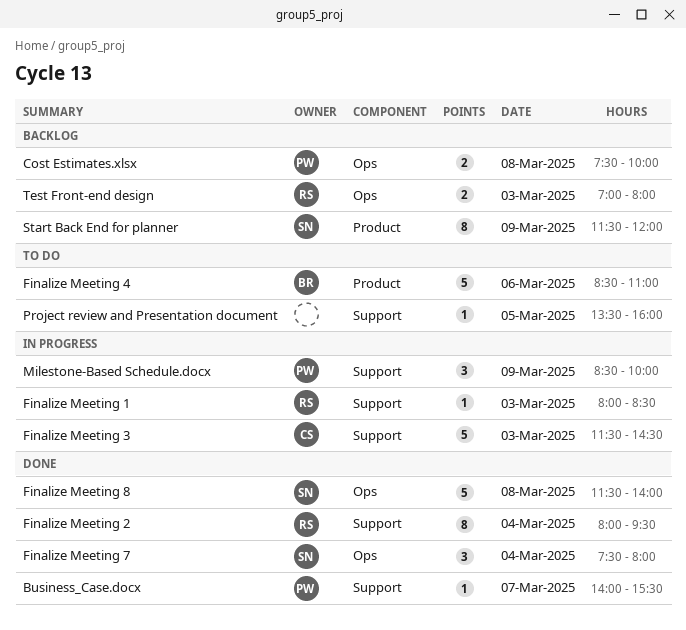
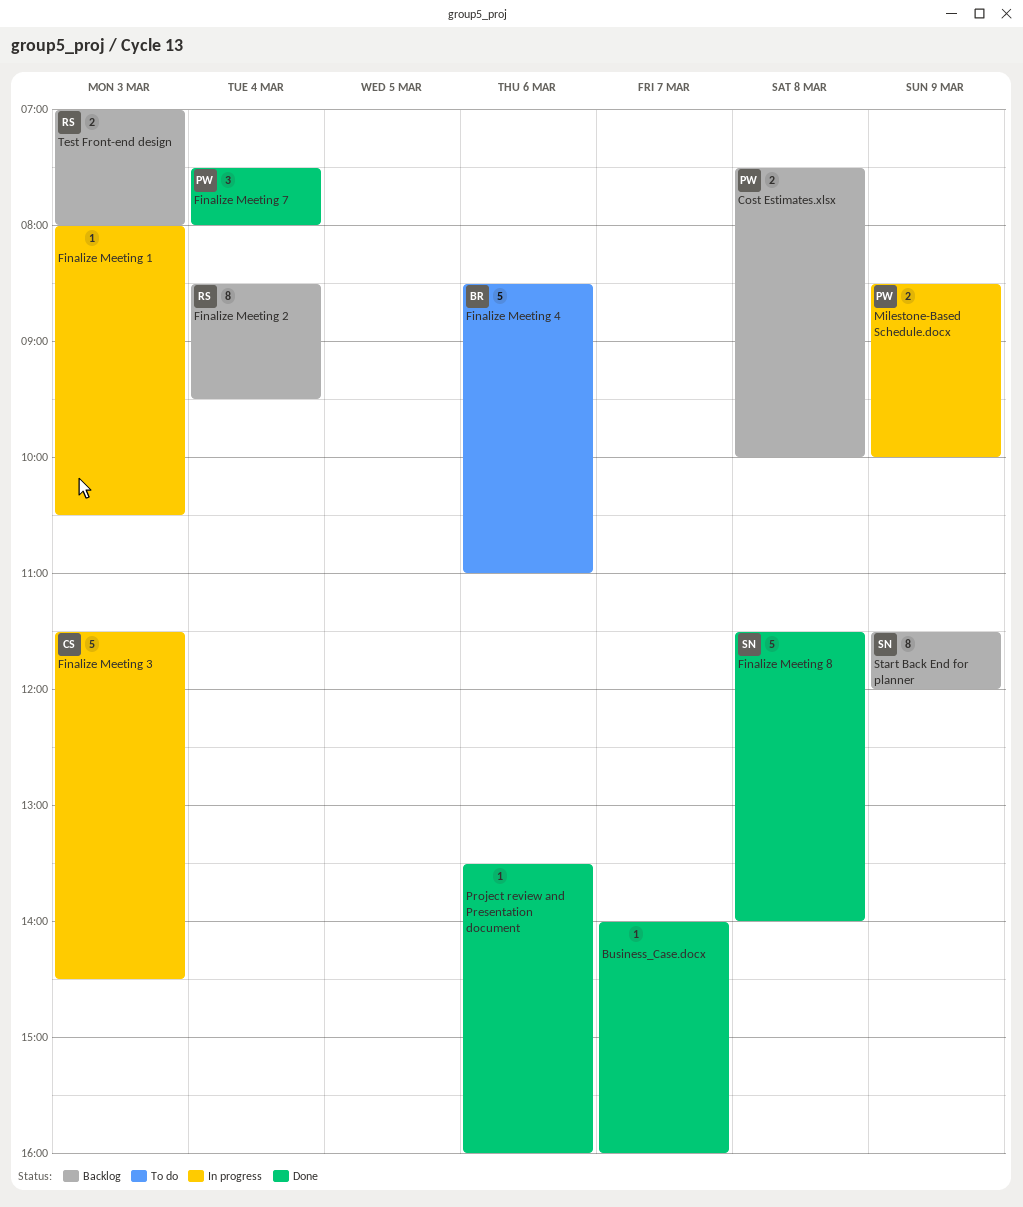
Business_Case.docx, owner: PW -> none
Business_Case.docx, ends: 15:30 -> 16:00
Finalize Meeting 1, owner: RS -> none
Finalize Meeting 1, ends: 08:30 -> 10:30
Finalize Meeting 2, status: Done -> Backlog
Finalize Meeting 2, begins: 08:00 -> 08:30
Finalize Meeting 7, owner: SN -> PW
Milestone-Based Schedule.docx, estimate: 3 -> 2
Project review and Presentation document, status: To do -> Done
Project review and Presentation document, day: Mar 5 -> Mar 6

